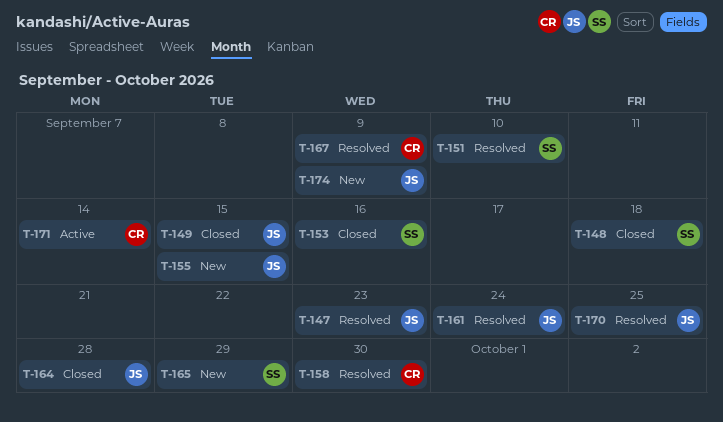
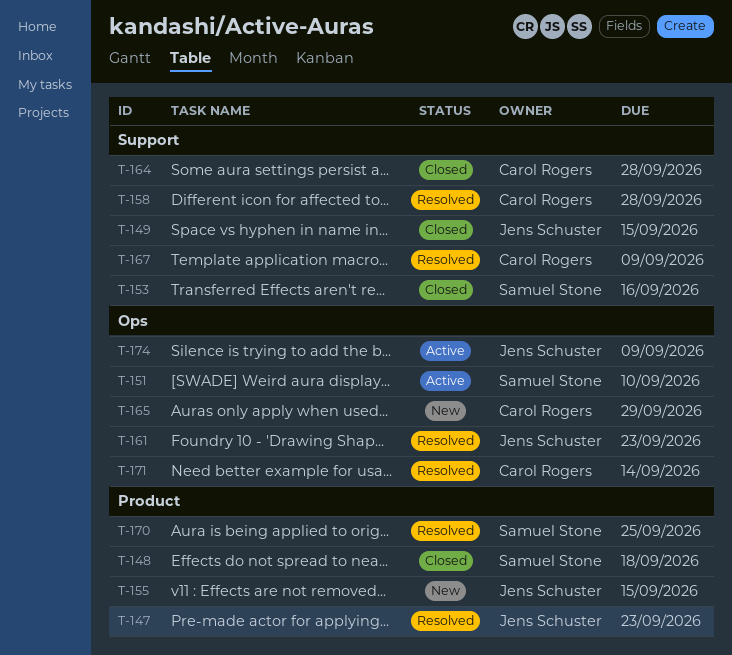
T-151, status: Resolved -> Active
T-158, due: Sep 30 -> Sep 28
T-161, due: Sep 24 -> Sep 23
T-164, owner: Jens Schuster -> Carol Rogers
T-165, owner: Samuel Stone -> Carol Rogers
T-170, owner: Jens Schuster -> Samuel Stone
T-171, status: Active -> Resolved
T-174, status: New -> Active

